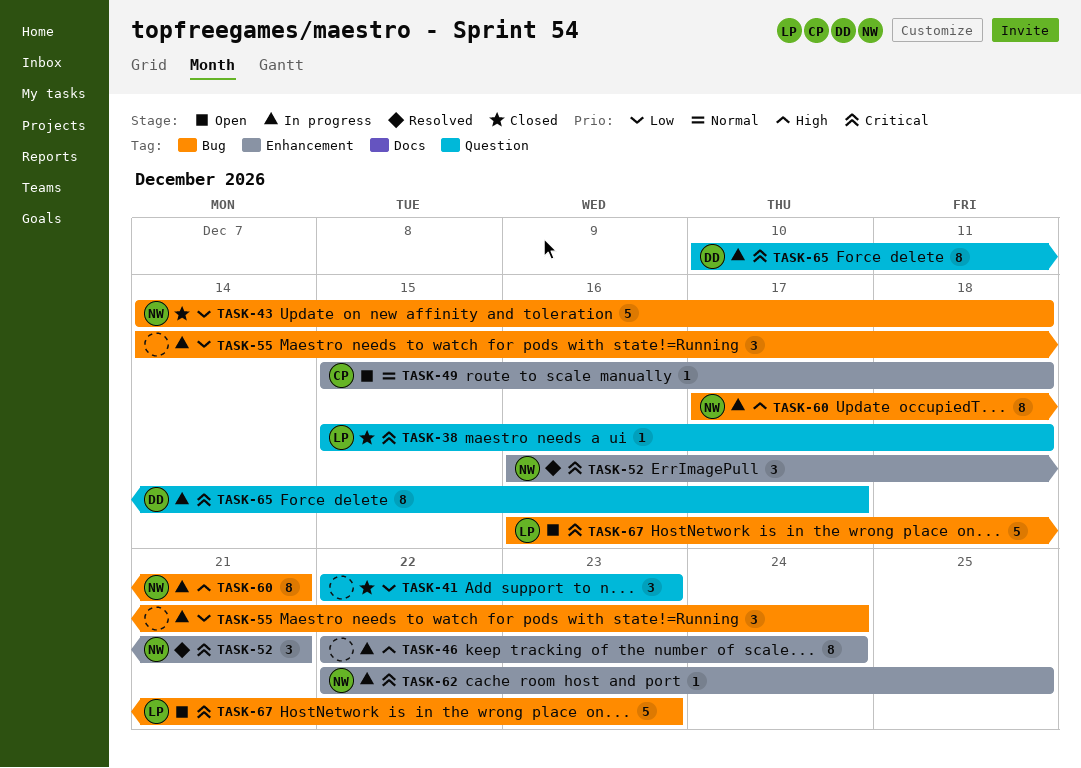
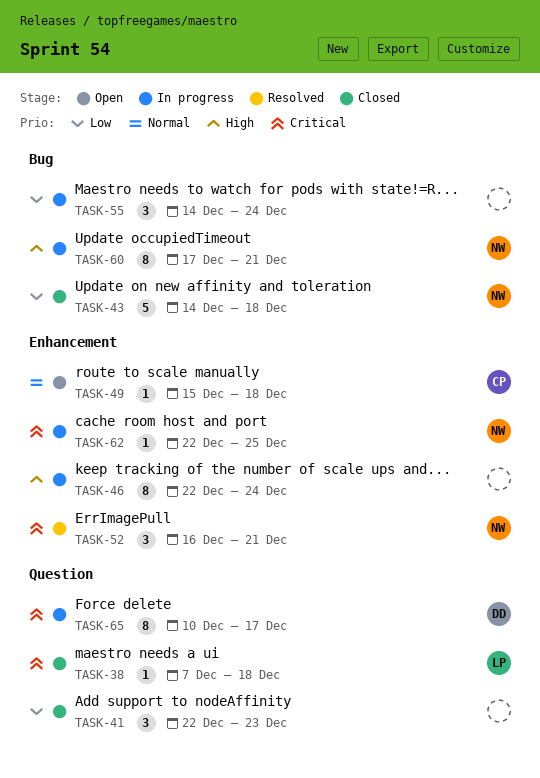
TASK-38, start: Dec 15 -> Dec 7
TASK-67: present -> none

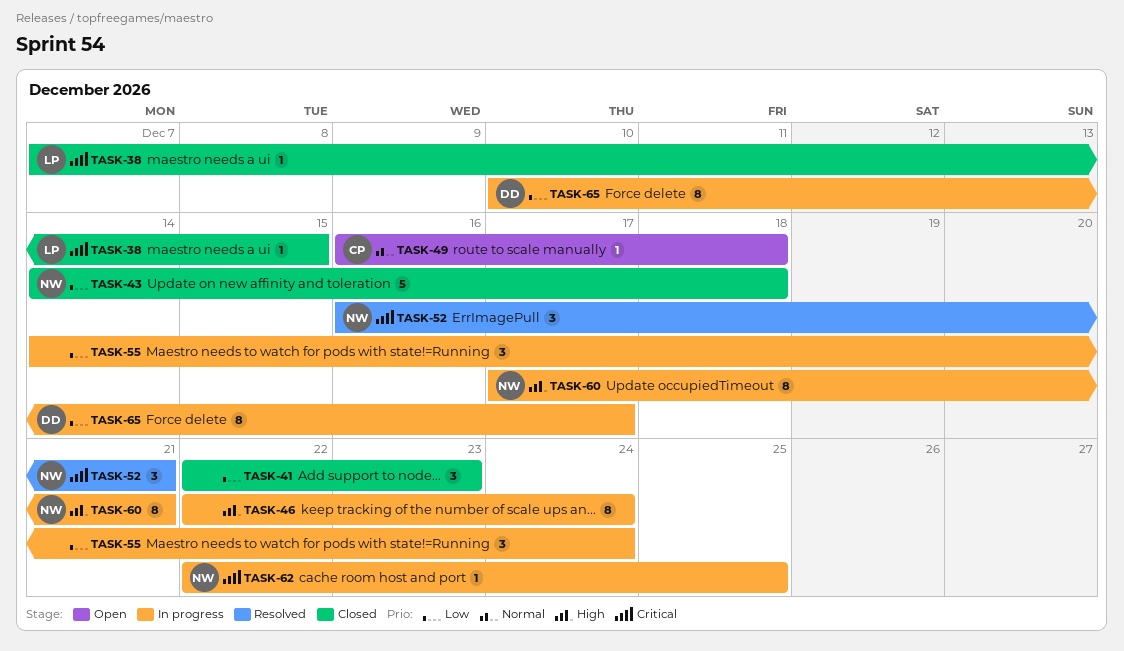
TASK-38, due: Dec 18 -> Dec 15
TASK-49, start: Dec 15 -> Dec 16
TASK-65, priority: Critical -> Low

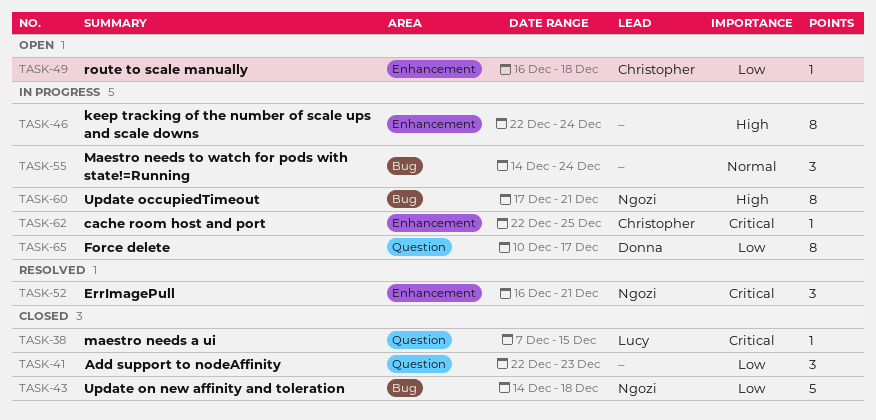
TASK-49, priority: Normal -> Low
TASK-55, priority: Low -> Normal
TASK-62, owner: Ngozi -> Christopher

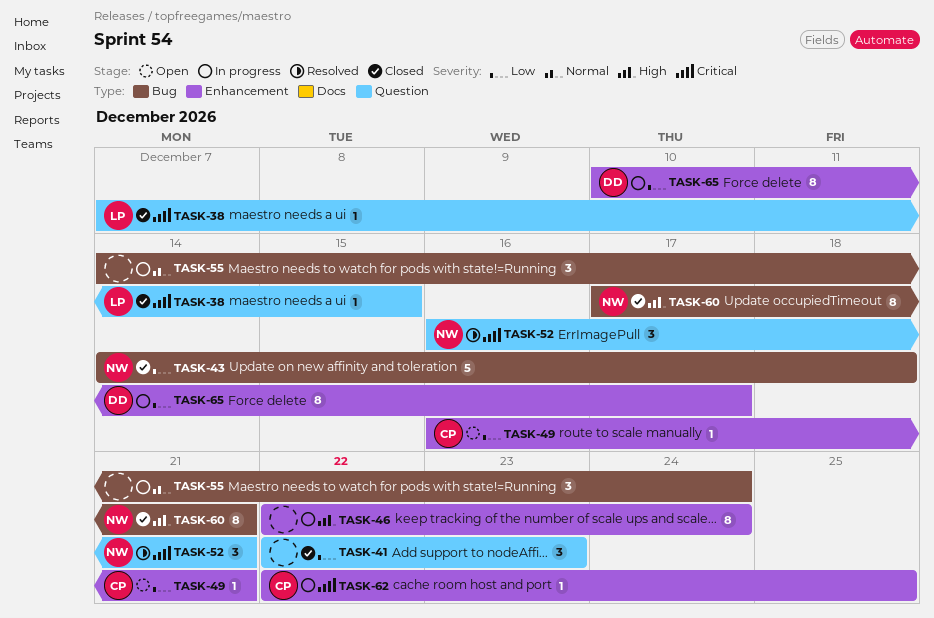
TASK-49, due: Dec 18 -> Dec 21
TASK-52, label: Enhancement -> Question
TASK-60, status: In progress -> Closed
TASK-65, label: Question -> Enhancement

